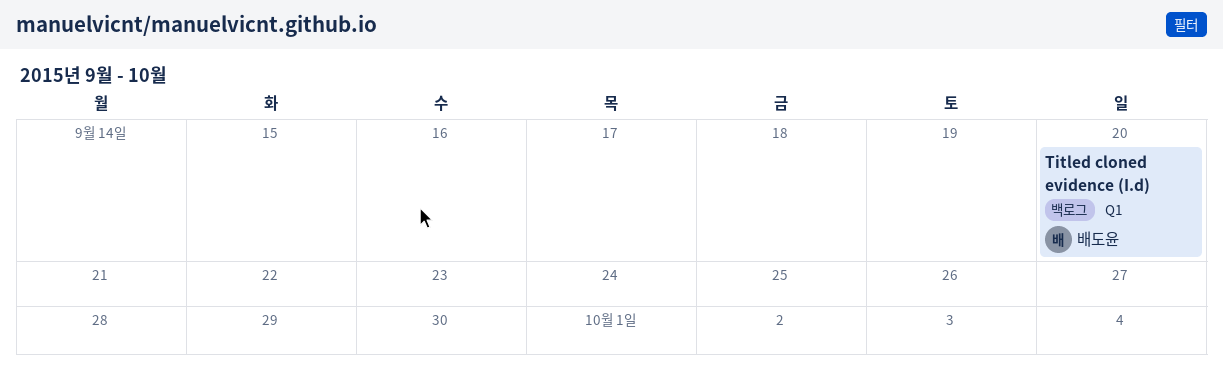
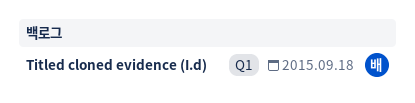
Titled cloned evidence (I.d), due: Sep 20 -> Sep 18

